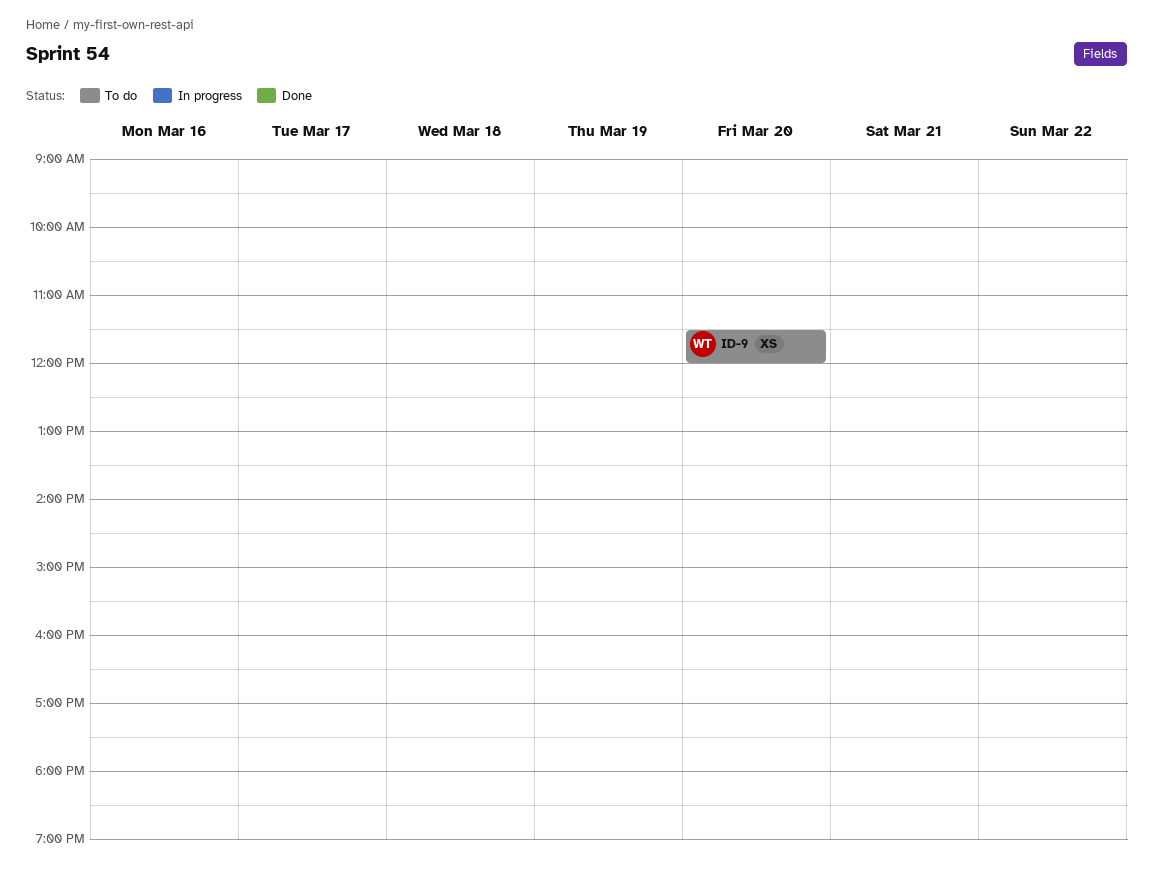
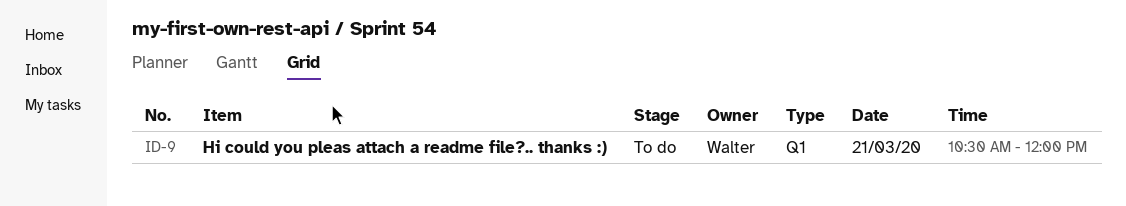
ID-9, day: Mar 20 -> Mar 21
ID-9, begins: 11:30 -> 10:30

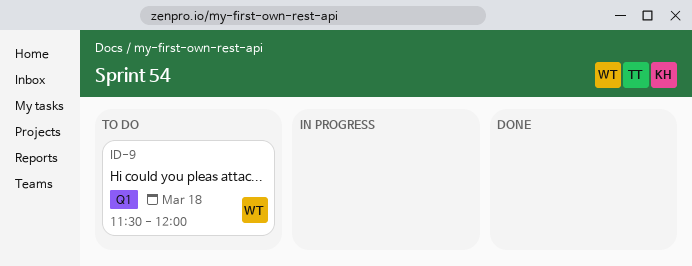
ID-9, day: Mar 21 -> Mar 18
ID-9, begins: 10:30 -> 11:30

